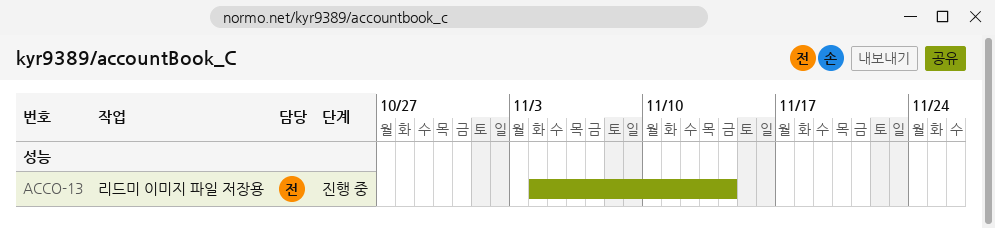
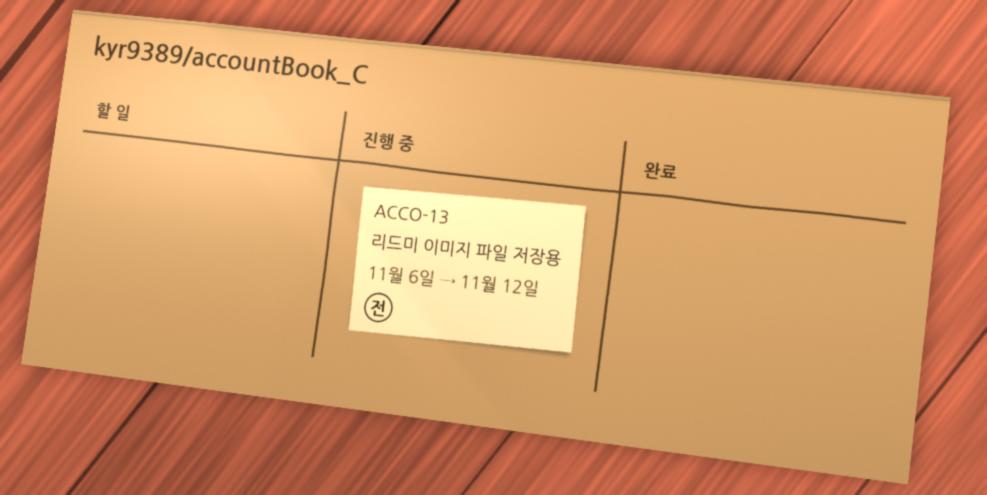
ACCO-13, start: Nov 4 -> Nov 6
ACCO-13, due: Nov 14 -> Nov 12

